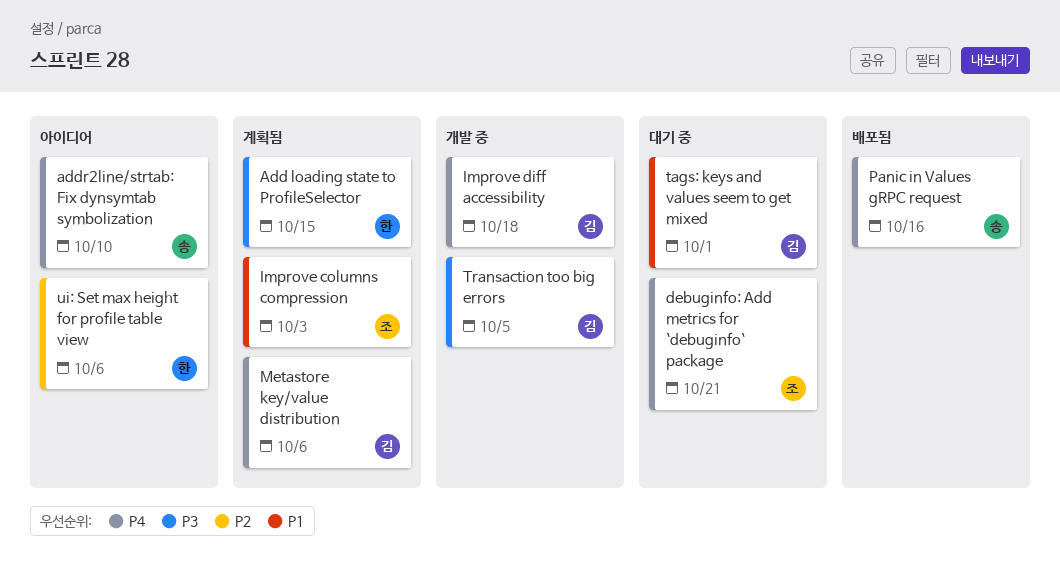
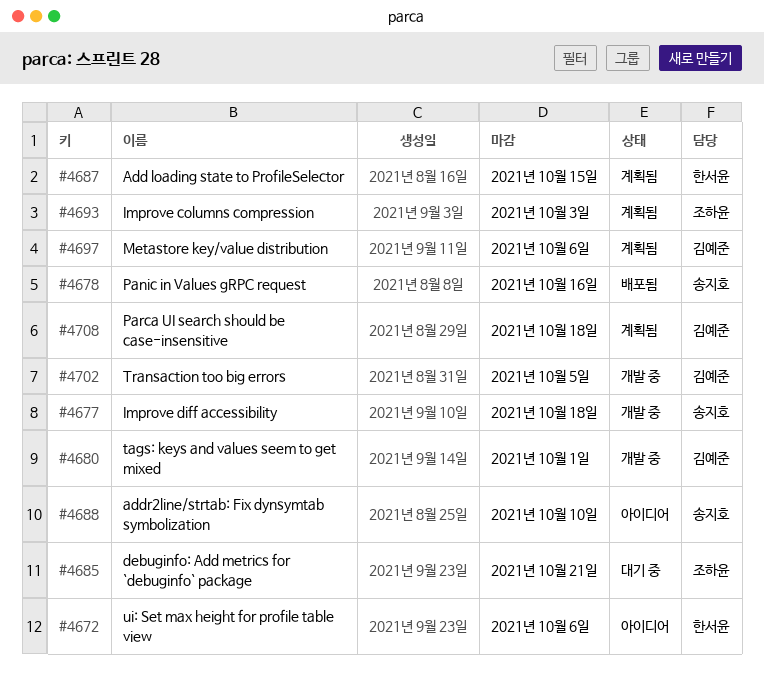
Improve diff accessibility, owner: 김예준 -> 송지호
Parca UI search should be case-insensitive: none -> present
tags: keys and values seem to get mixed, status: 대기 중 -> 개발 중

